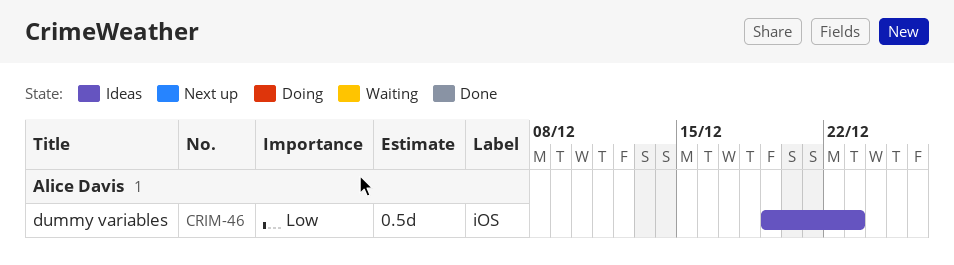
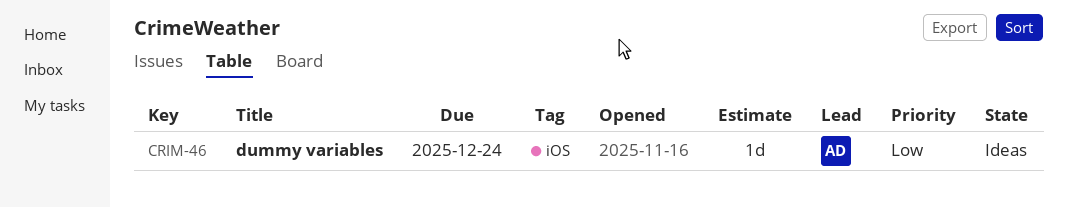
CRIM-46, estimate: 0.5d -> 1d
CRIM-46, due: Dec 23 -> Dec 24

